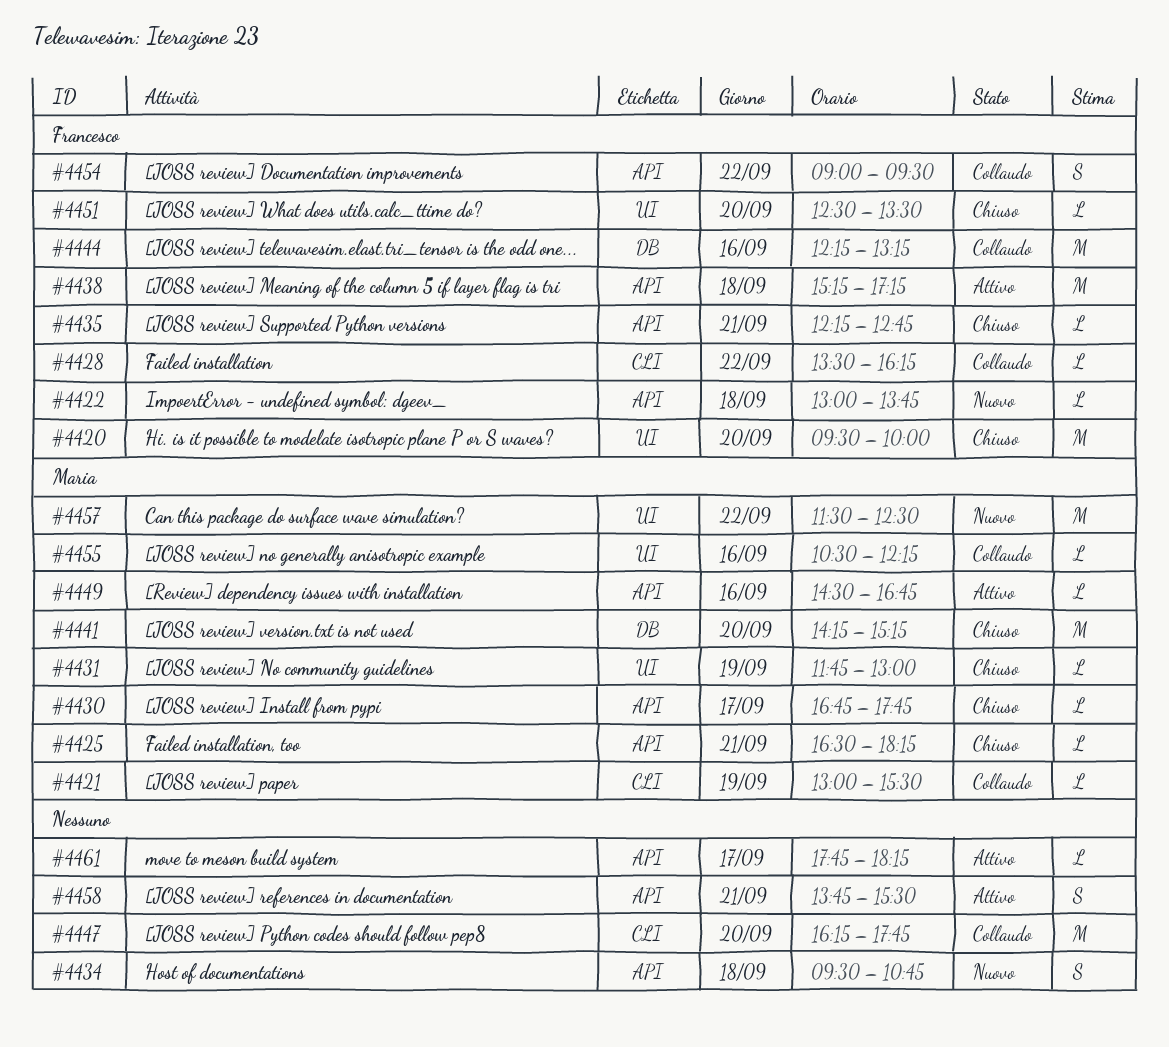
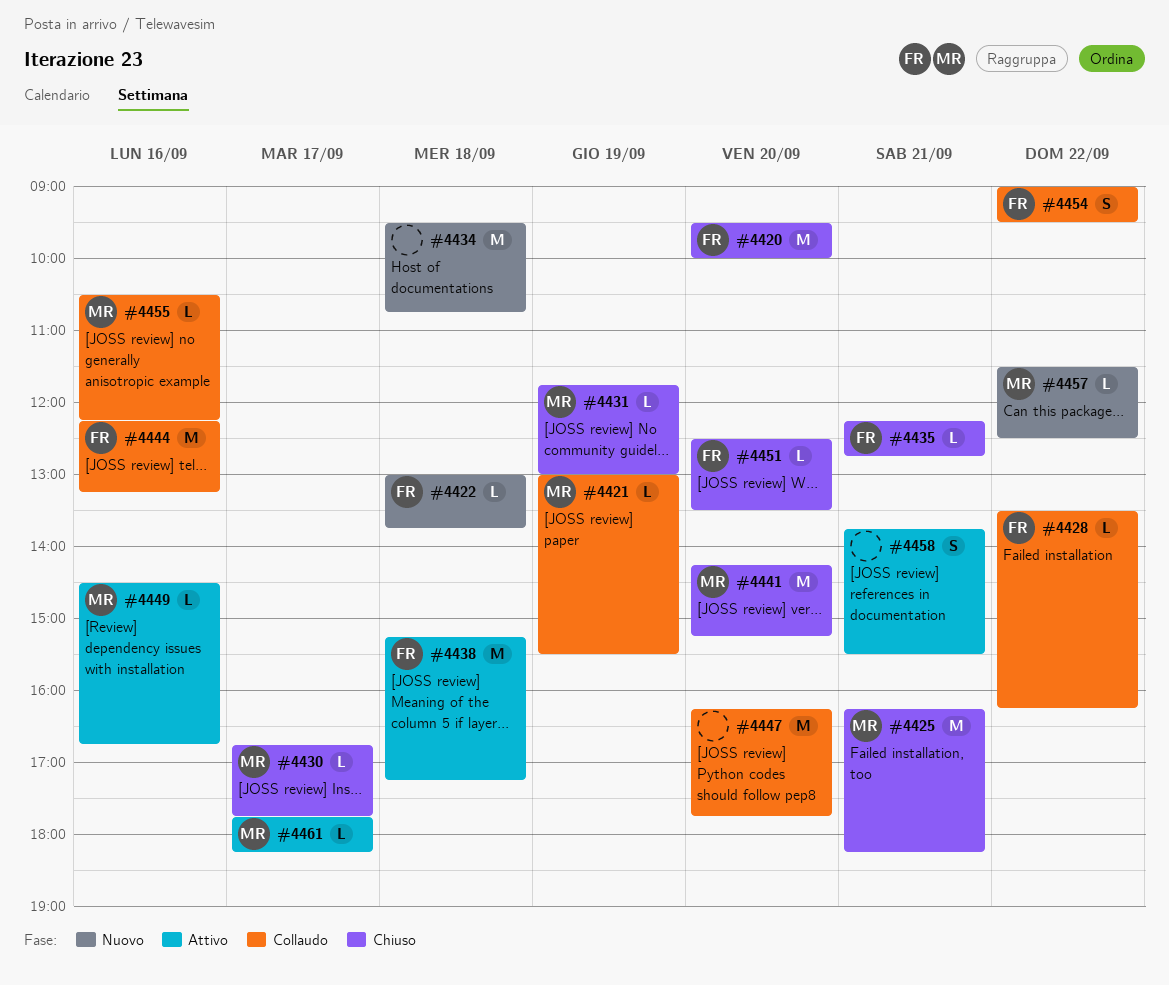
#4425, estimate: L -> M
#4425, begins: 16:30 -> 16:15
#4434, estimate: S -> M
#4457, estimate: M -> L
#4461, owner: none -> Maria

